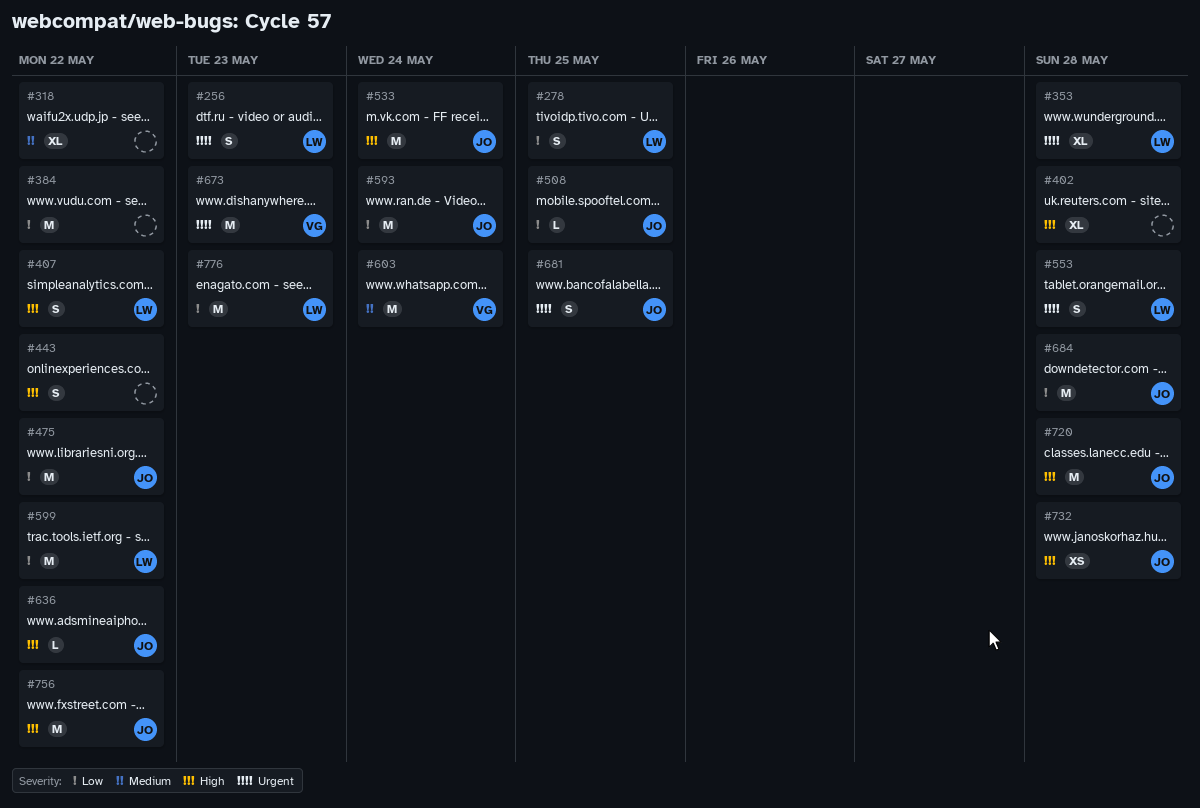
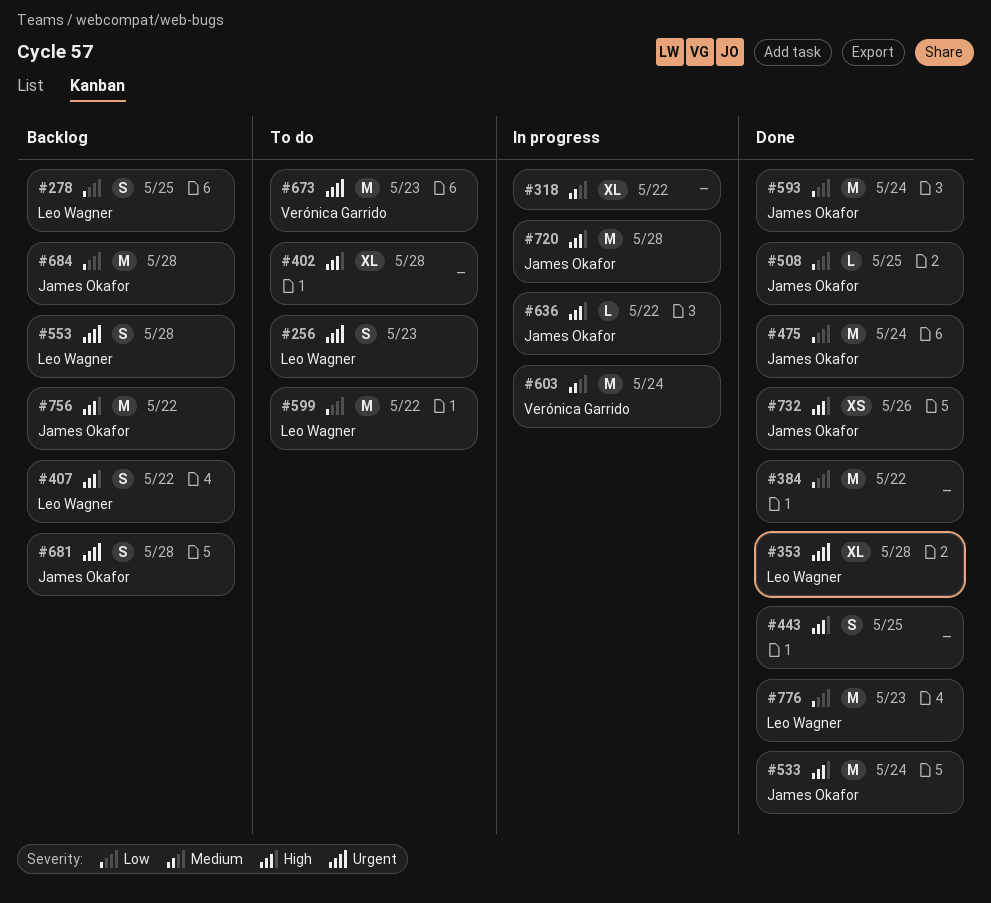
#443, due: May 22 -> May 25
#475, due: May 22 -> May 24
#681, due: May 25 -> May 28
#732, due: May 28 -> May 26

